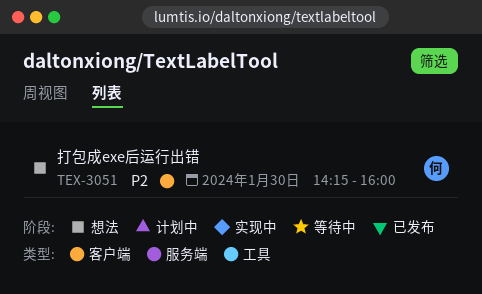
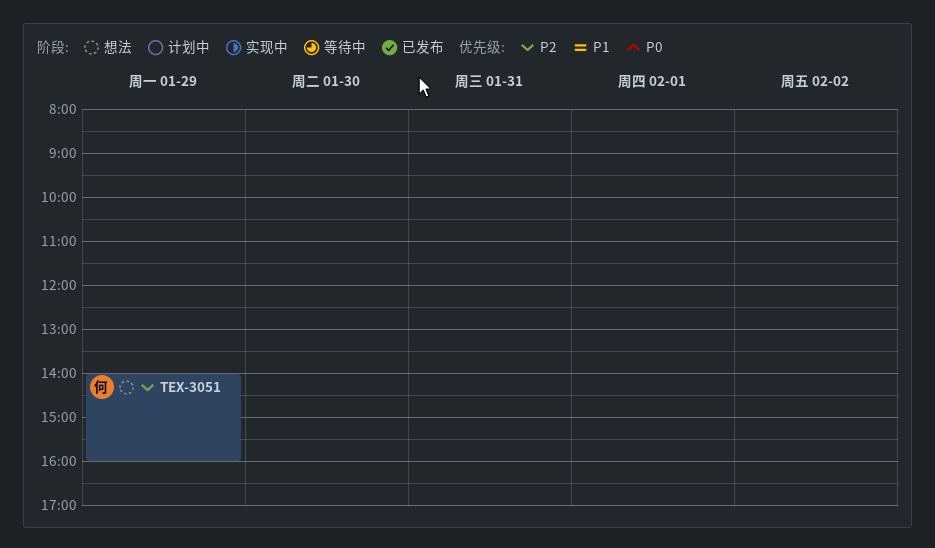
TEX-3051, day: Jan 30 -> Jan 29
TEX-3051, begins: 14:15 -> 14:00

